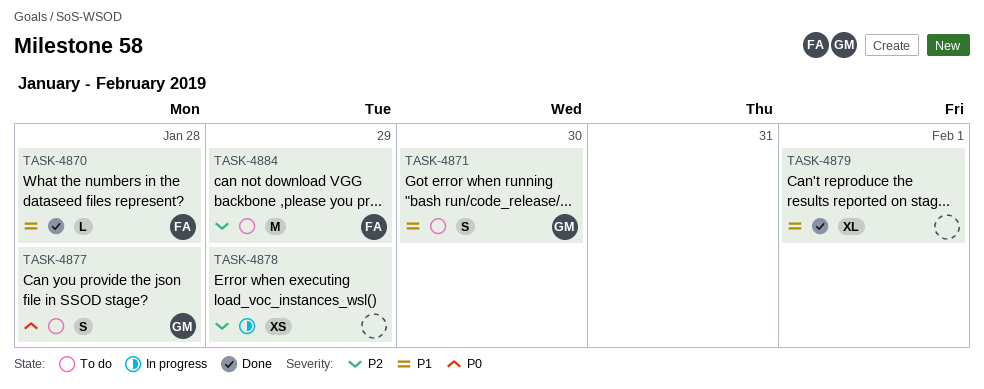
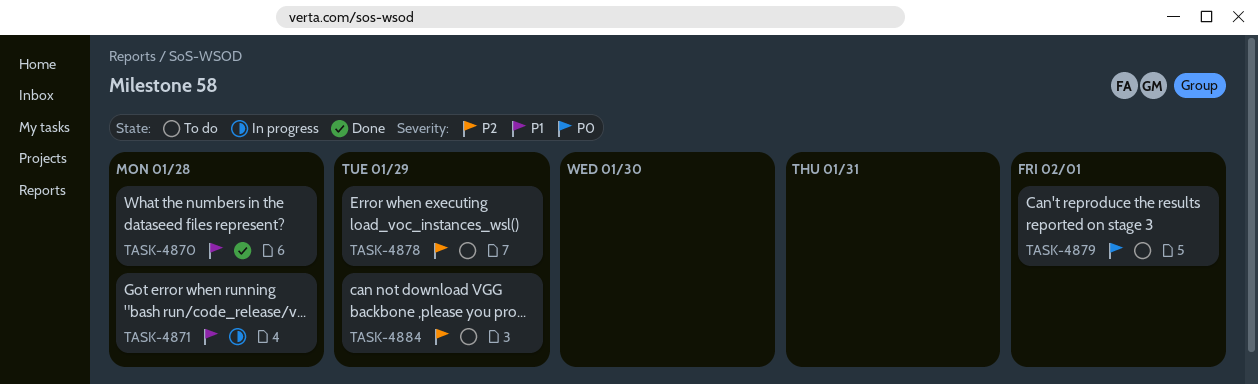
TASK-4871, status: To do -> In progress
TASK-4871, due: Jan 30 -> Jan 28
TASK-4877: present -> none
TASK-4878, status: In progress -> To do
TASK-4879, status: Done -> To do
TASK-4879, priority: P1 -> P0

